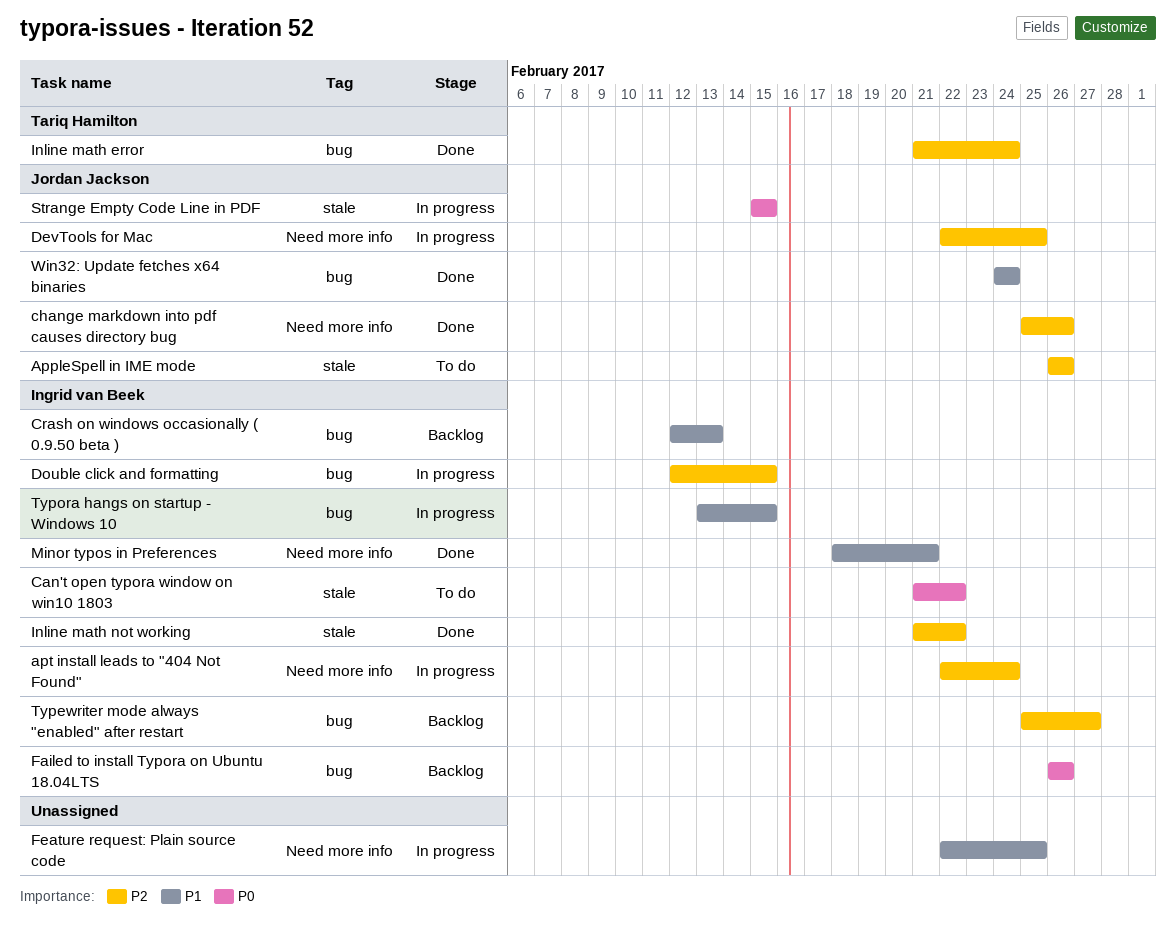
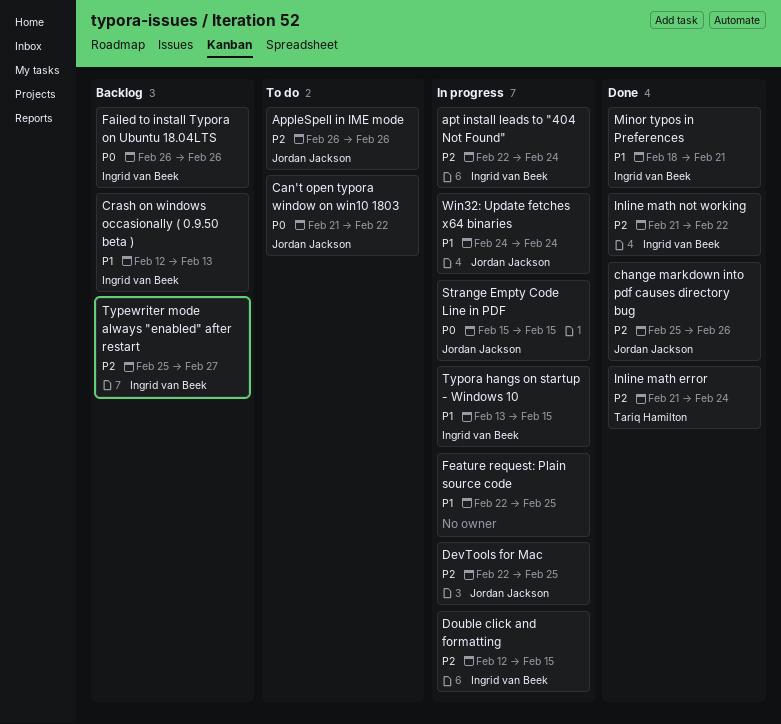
Can't open typora window on win10 1803, owner: Ingrid van Beek -> Jordan Jackson
Win32: Update fetches x64 binaries, status: Done -> In progress

